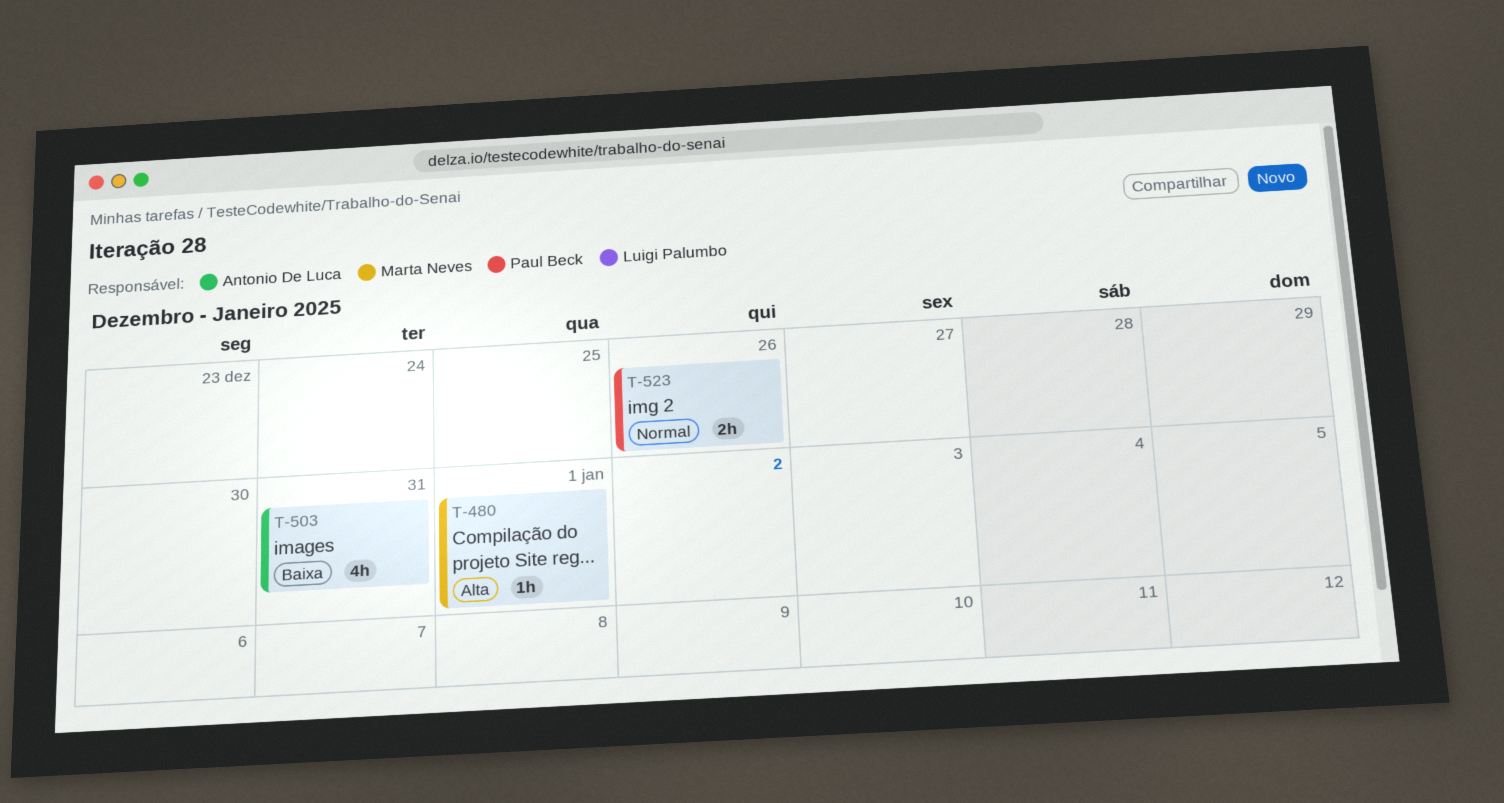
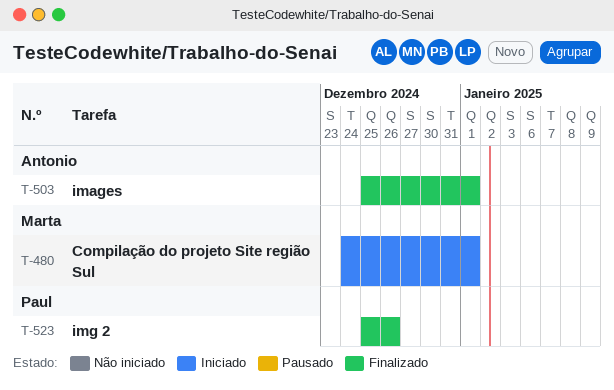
T-503, due: Dec 31 -> Jan 1

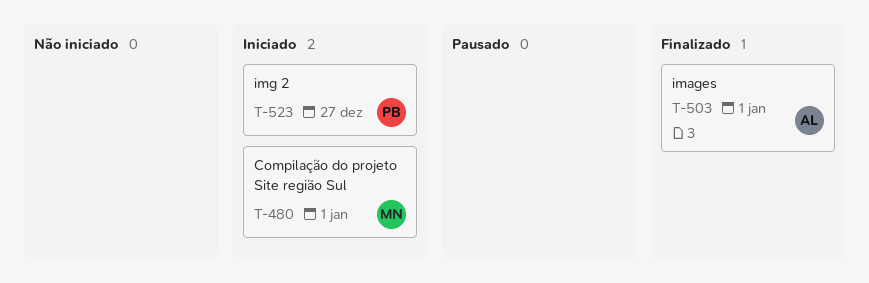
T-523, status: Finalizado -> Iniciado
T-523, due: Dec 26 -> Dec 27

